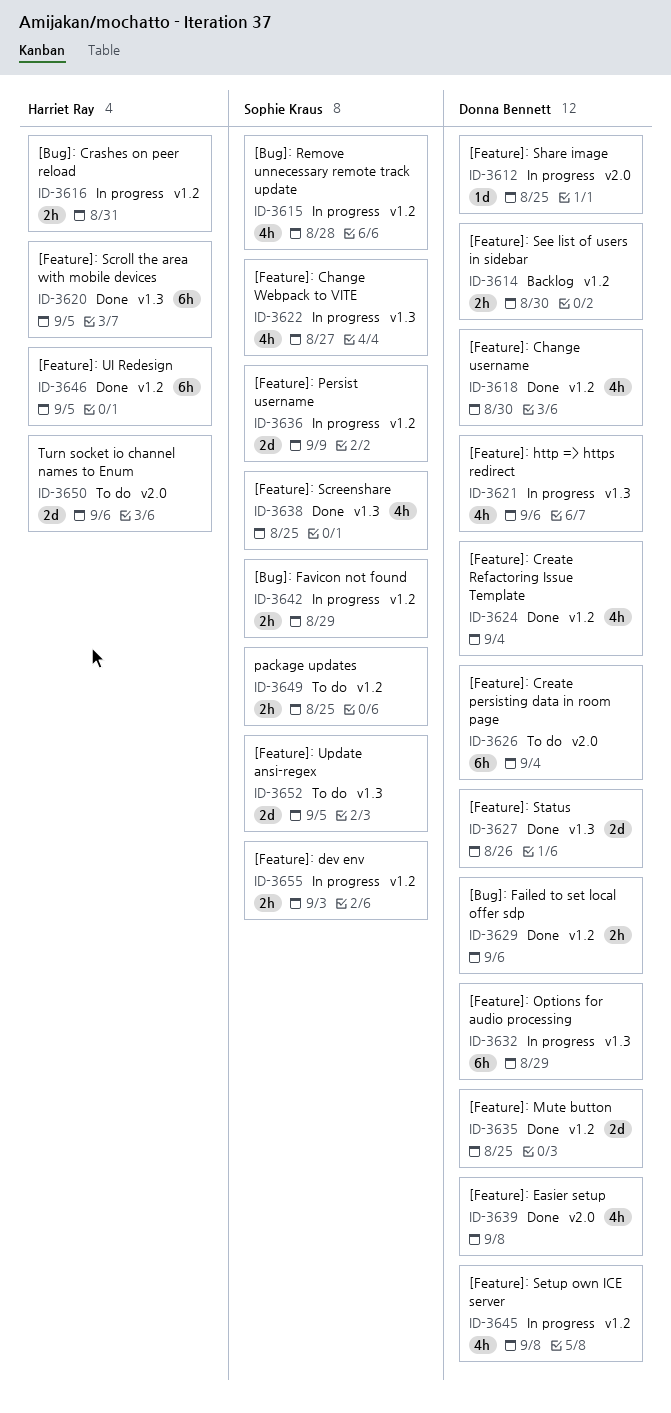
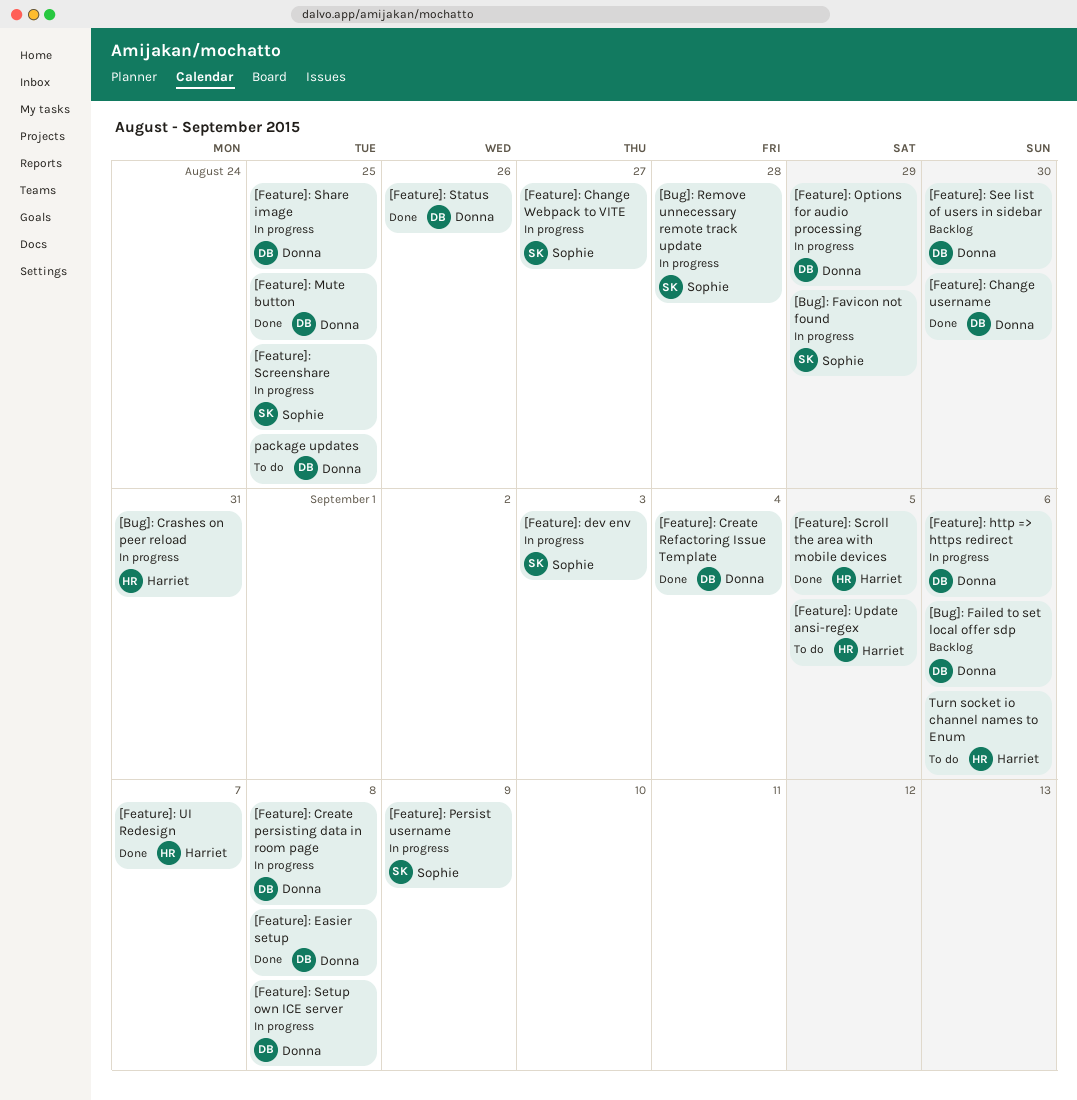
[Bug]: Failed to set local offer sdp, status: Done -> Backlog
[Feature]: Create persisting data in room page, status: To do -> In progress
[Feature]: Create persisting data in room page, due: Sep 4 -> Sep 8
[Feature]: Screenshare, status: Done -> In progress
[Feature]: UI Redesign, due: Sep 5 -> Sep 7
[Feature]: Update ansi-regex, owner: Sophie Kraus -> Harriet Ray
package updates, owner: Sophie Kraus -> Donna Bennett

